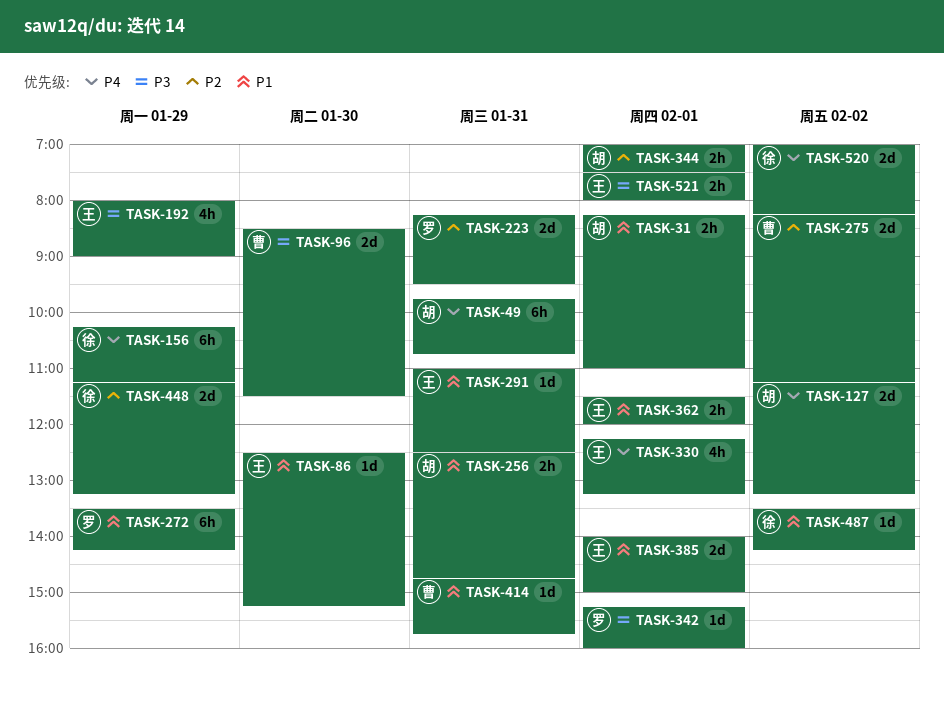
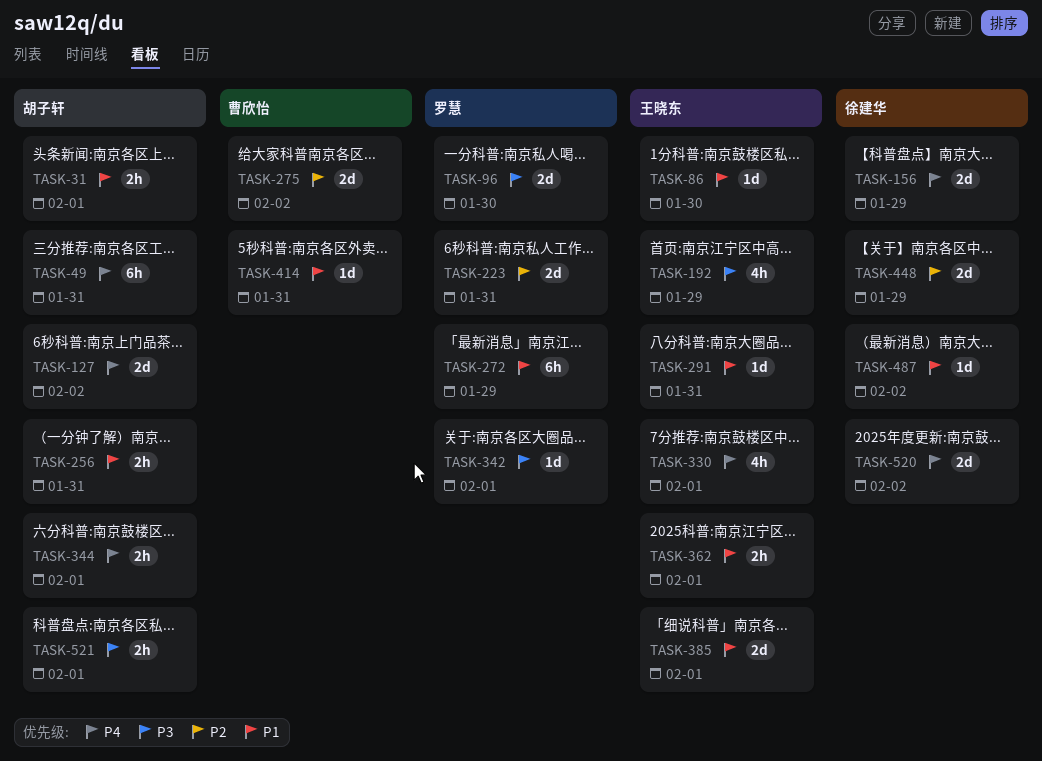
TASK-96, owner: 曹欣怡 -> 罗慧
TASK-156, estimate: 6h -> 2d
TASK-344, priority: P2 -> P4
TASK-521, owner: 王晓东 -> 胡子轩

